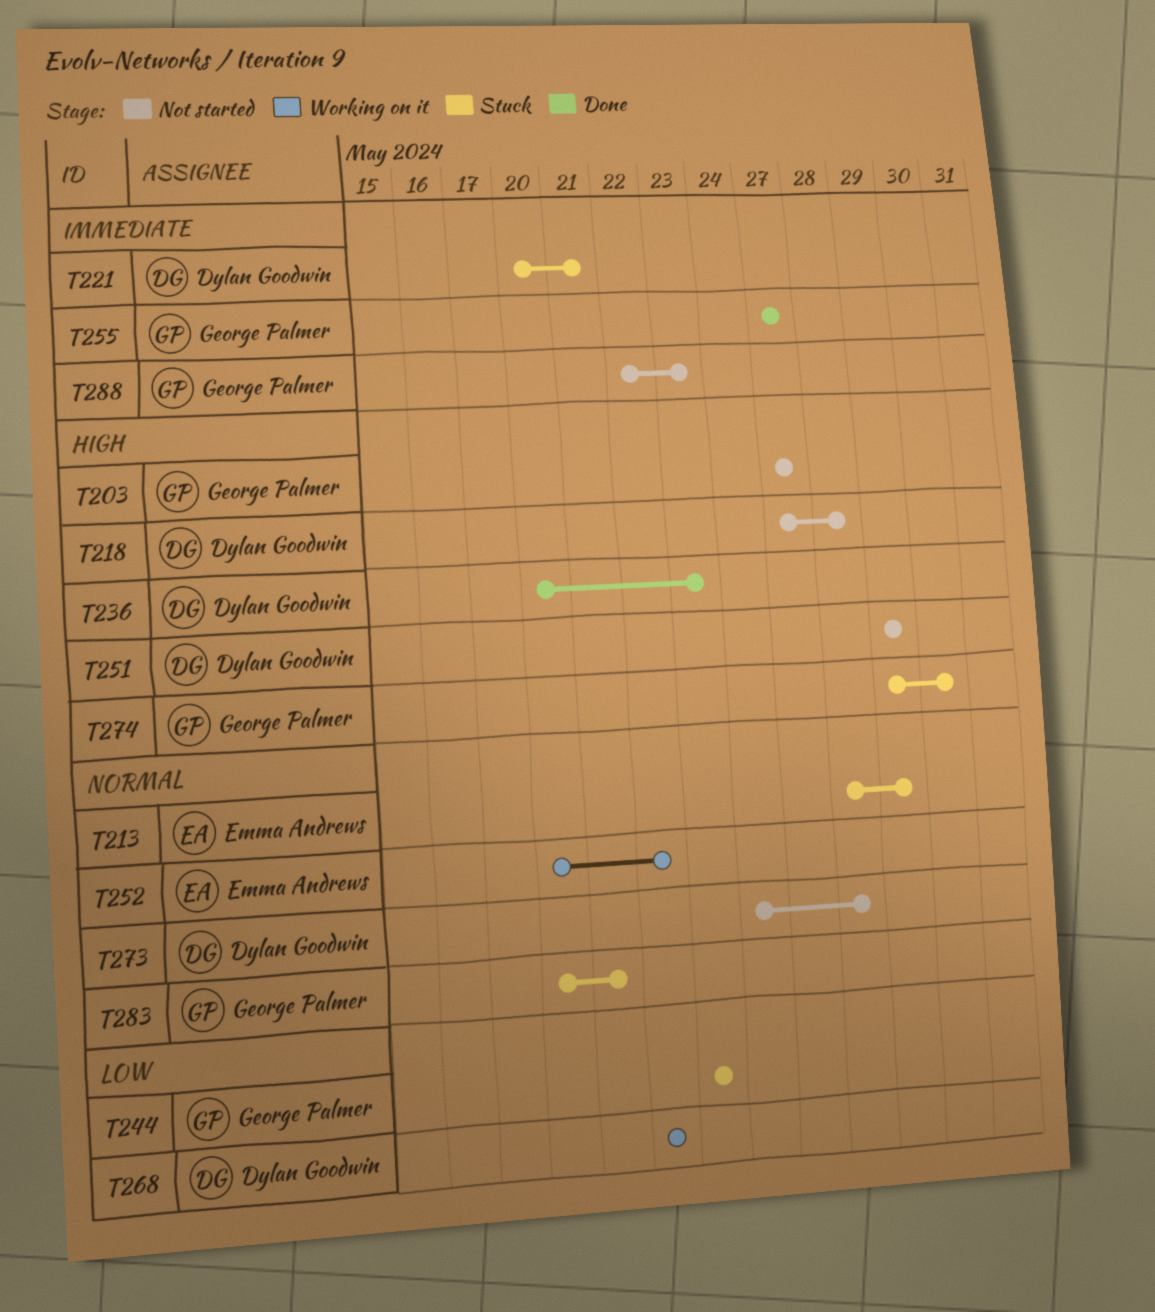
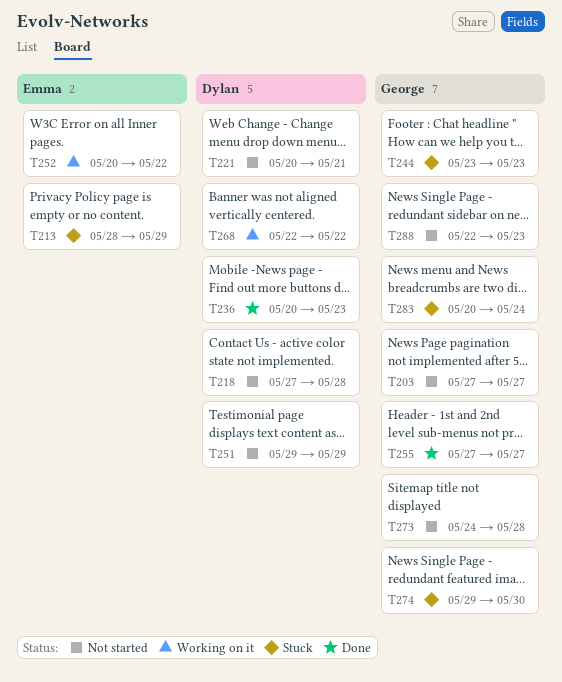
T221, status: Stuck -> Not started
T273, owner: Dylan Goodwin -> George Palmer
T283, due: May 21 -> May 24

